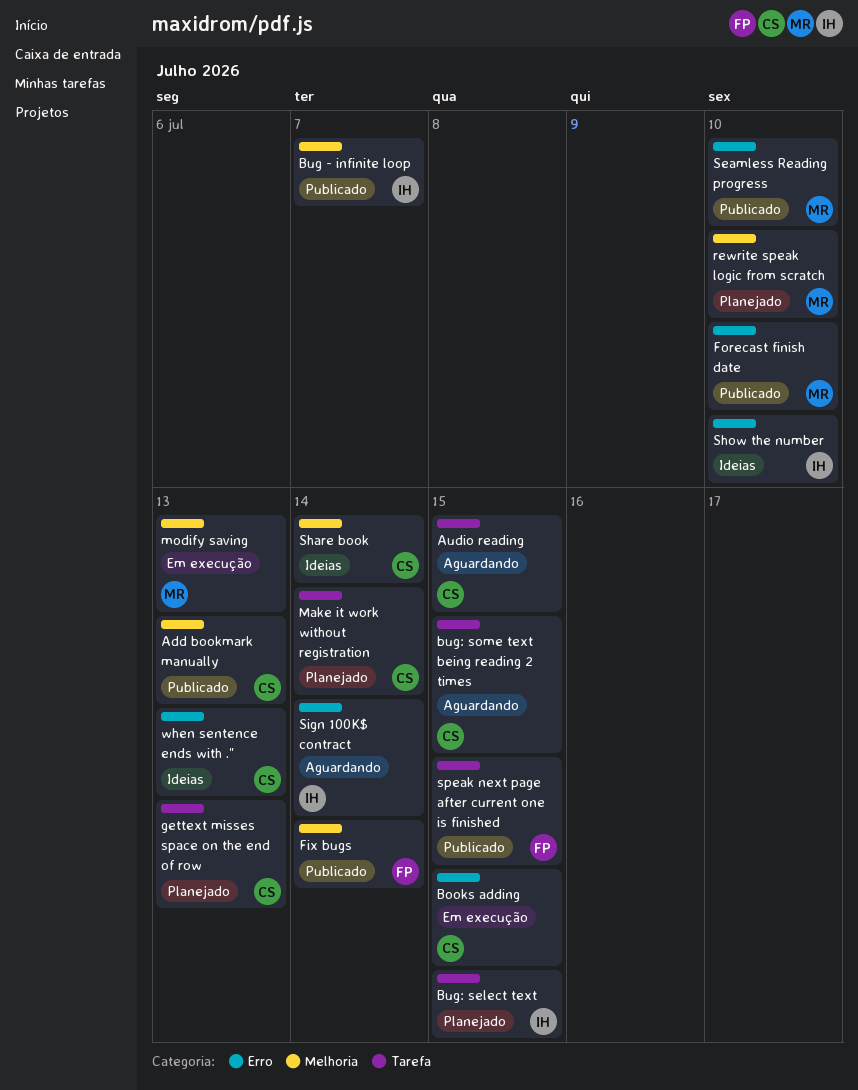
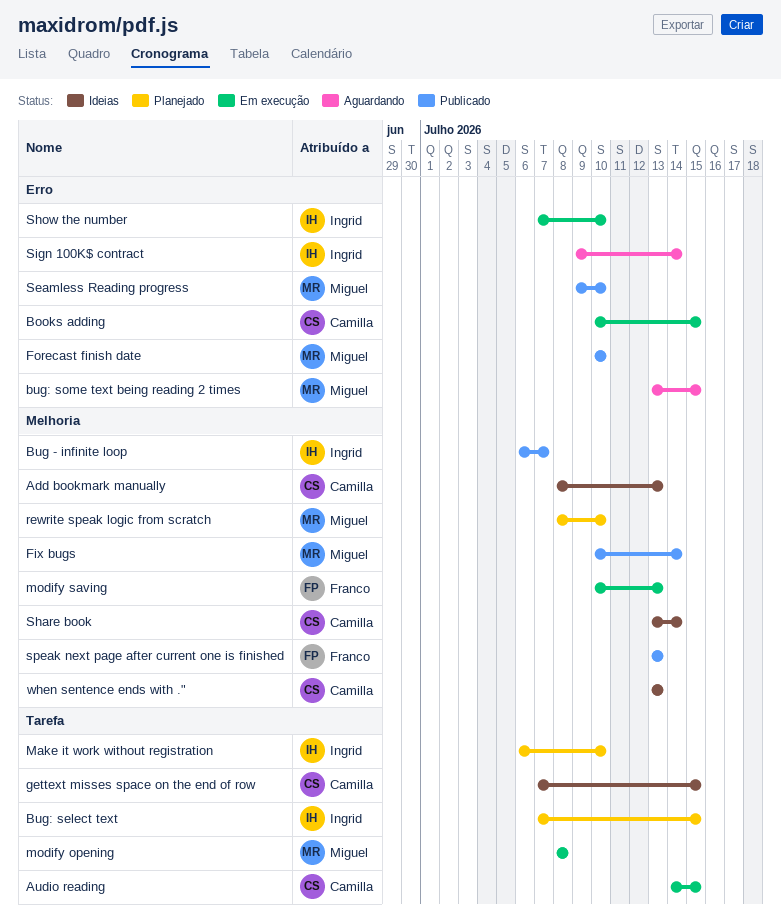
Add bookmark manually, status: Publicado -> Ideias
Audio reading, status: Aguardando -> Em execução
bug: some text being reading 2 times, owner: Camilla -> Miguel
bug: some text being reading 2 times, label: Tarefa -> Erro
Fix bugs, owner: Franco -> Miguel
gettext misses space on the end of row, status: Planejado -> Ideias
gettext misses space on the end of row, due: Jul 13 -> Jul 15
Make it work without registration, owner: Camilla -> Ingrid
Make it work without registration, due: Jul 14 -> Jul 10
modify opening: none -> present
modify saving, owner: Miguel -> Franco
Show the number, status: Ideias -> Em execução
speak next page after current one is finished, label: Tarefa -> Melhoria
speak next page after current one is finished, due: Jul 15 -> Jul 13
when sentence ends with .", label: Erro -> Melhoria

